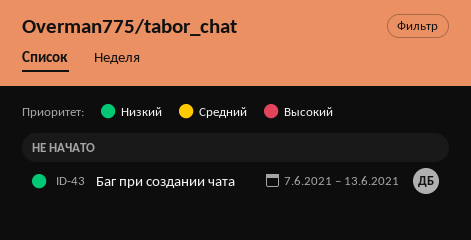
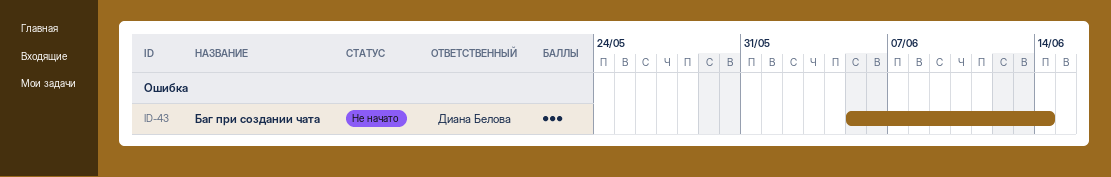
ID-43, start: Jun 7 -> Jun 5
ID-43, due: Jun 13 -> Jun 14

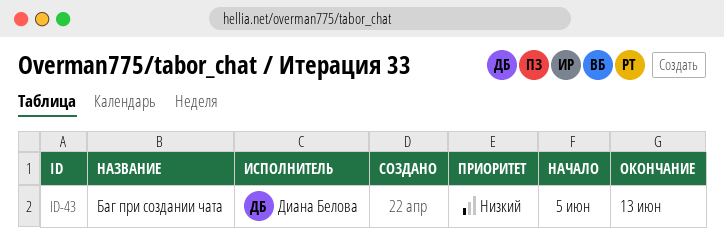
ID-43, due: Jun 14 -> Jun 13

